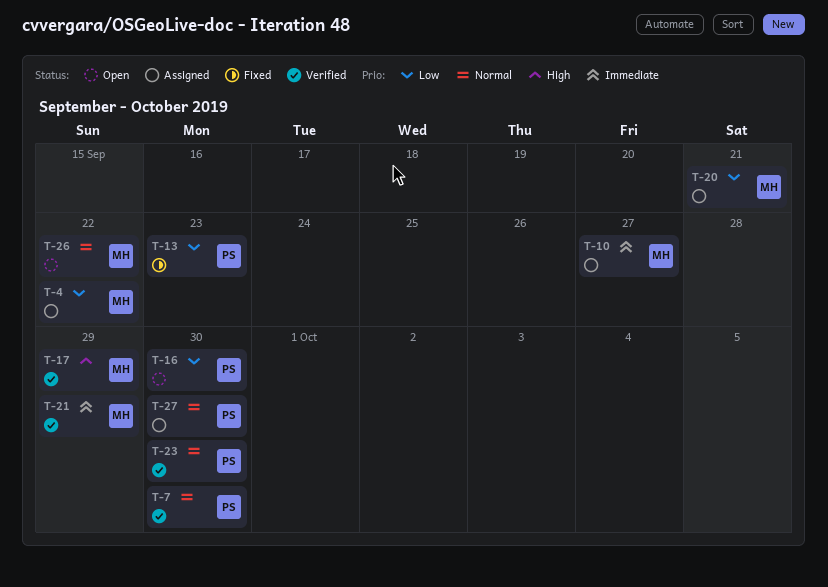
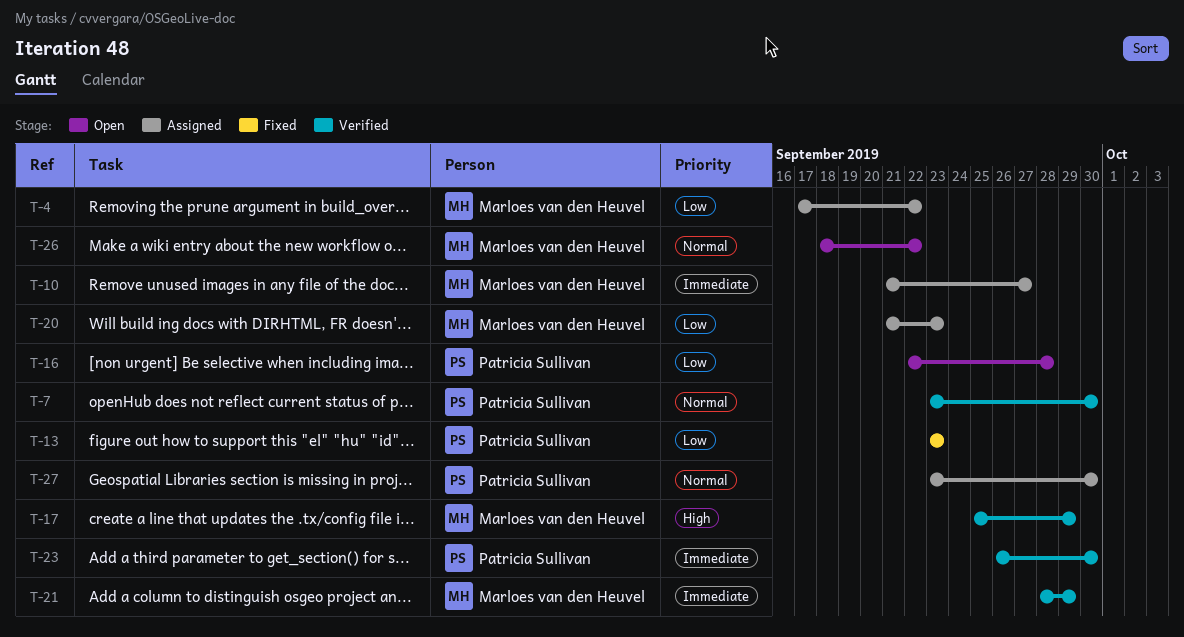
T-16, due: Sep 30 -> Sep 28
T-20, due: Sep 21 -> Sep 23
T-23, priority: Normal -> Immediate

